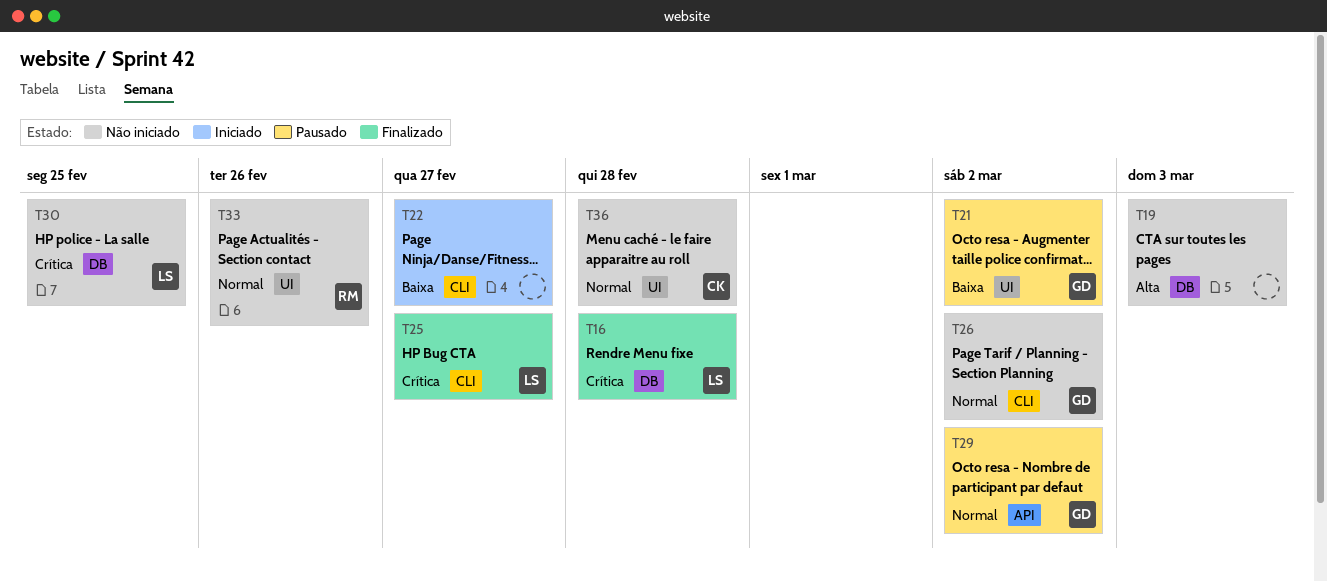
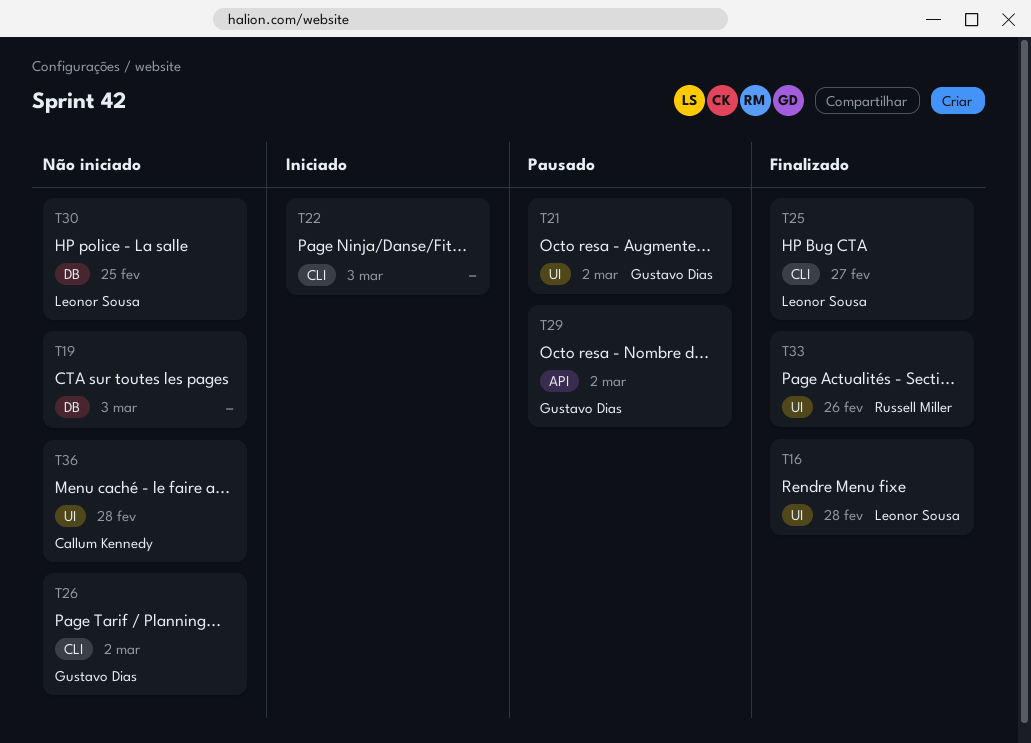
T16, label: DB -> UI
T22, due: Feb 27 -> Mar 3
T33, status: Não iniciado -> Finalizado

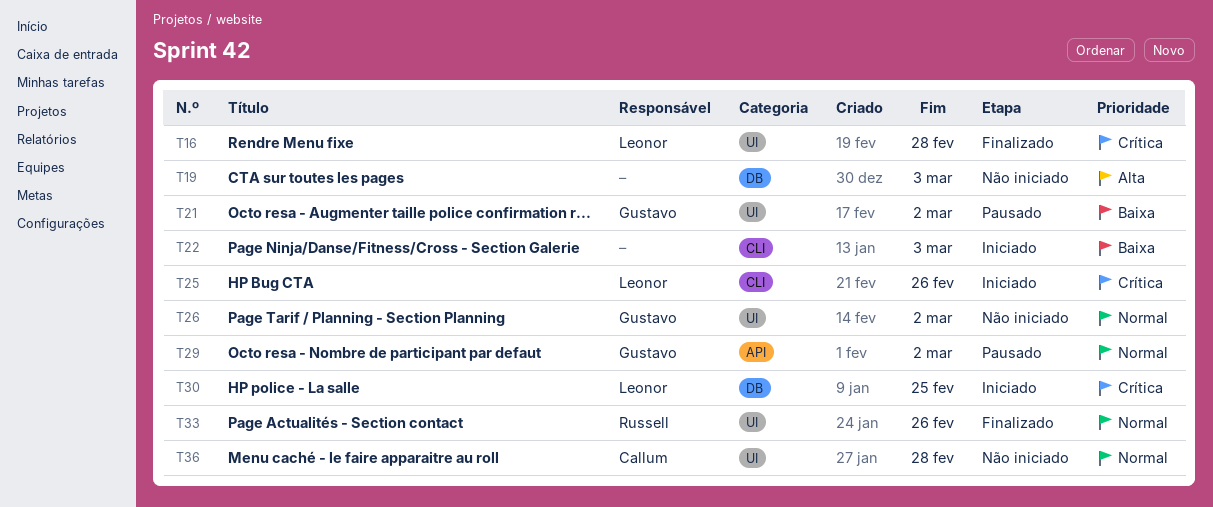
T25, status: Finalizado -> Iniciado
T25, due: Feb 27 -> Feb 26
T26, label: CLI -> UI
T30, status: Não iniciado -> Iniciado

